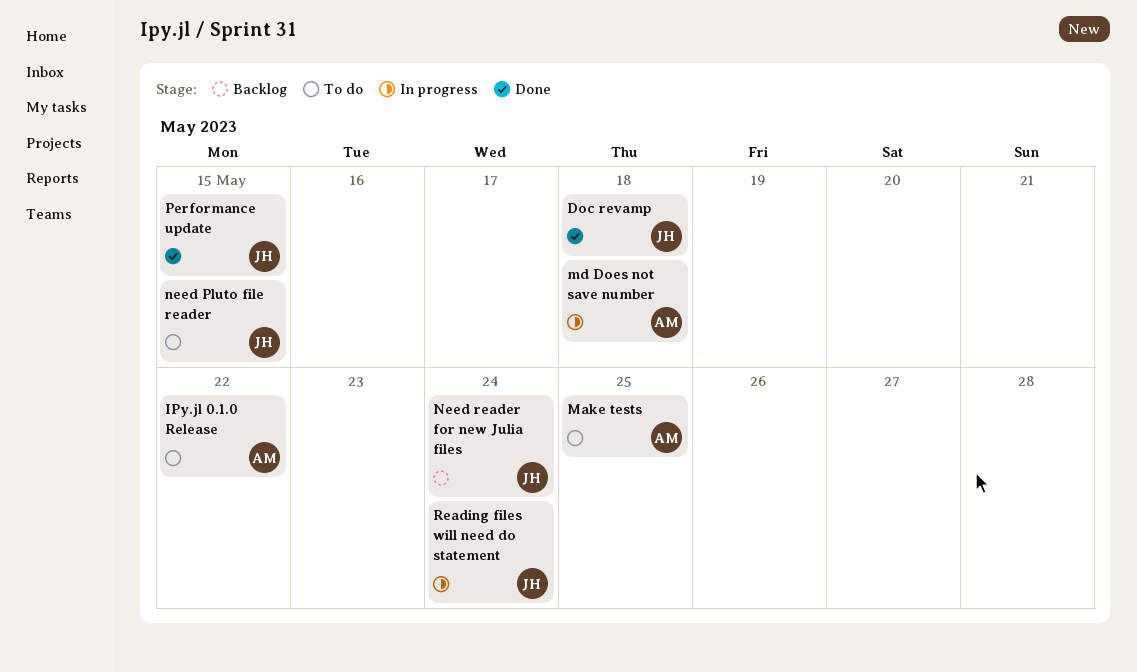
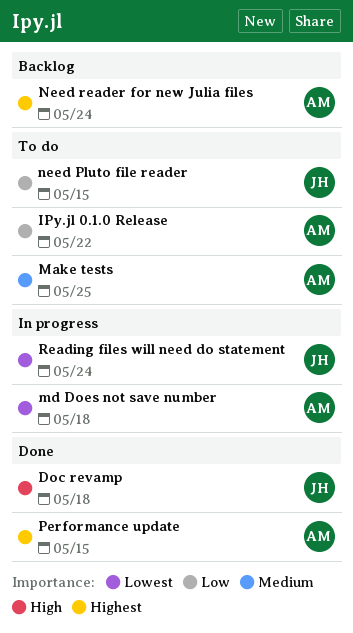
Need reader for new Julia files, owner: JH -> AM
Performance update, owner: JH -> AM

